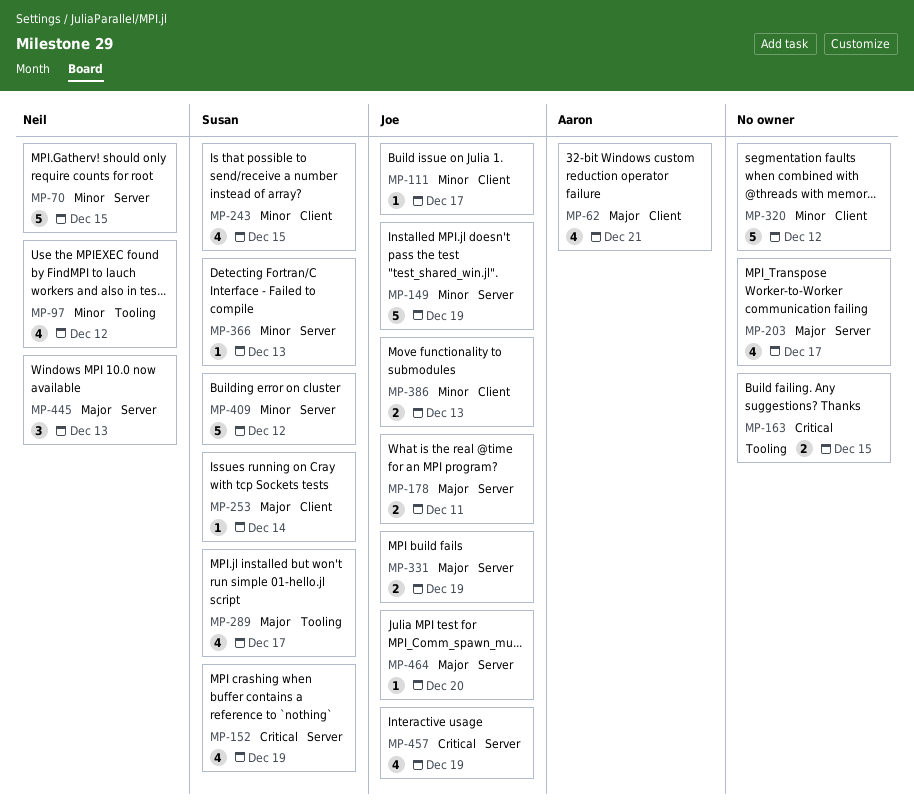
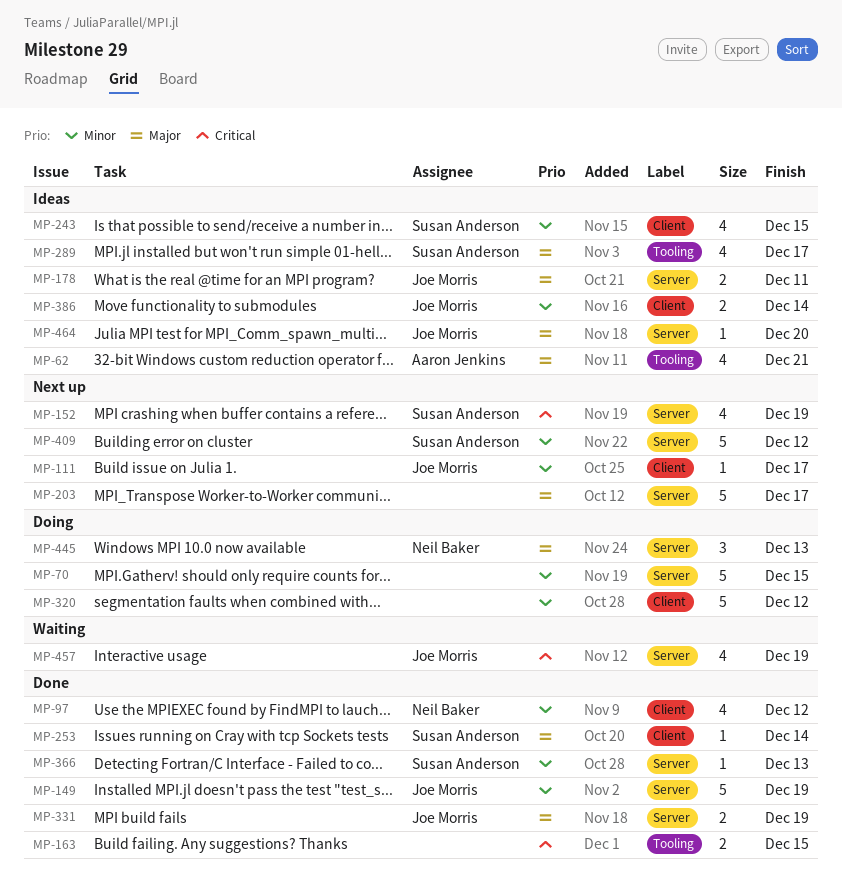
MP-62, label: Client -> Tooling
MP-70, owner: Neil Baker -> none
MP-97, label: Tooling -> Client
MP-203, estimate: 4 -> 5
MP-386, due: Dec 13 -> Dec 14

